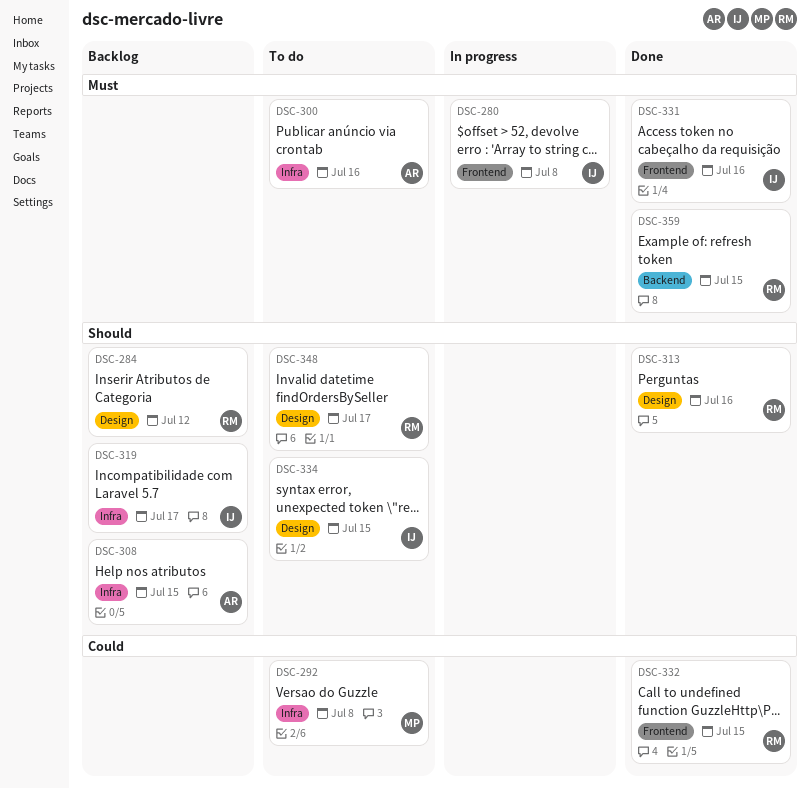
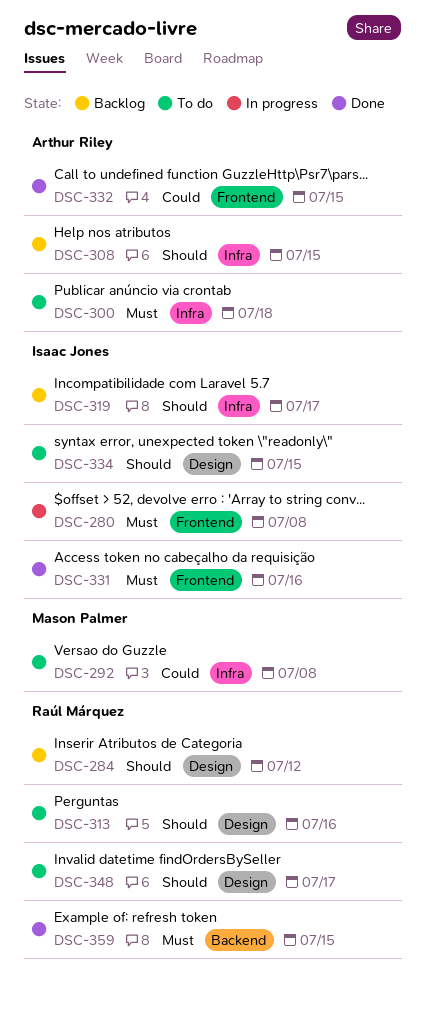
DSC-300, due: Jul 16 -> Jul 18
DSC-313, status: Done -> To do
DSC-332, owner: Raúl Márquez -> Arthur Riley

